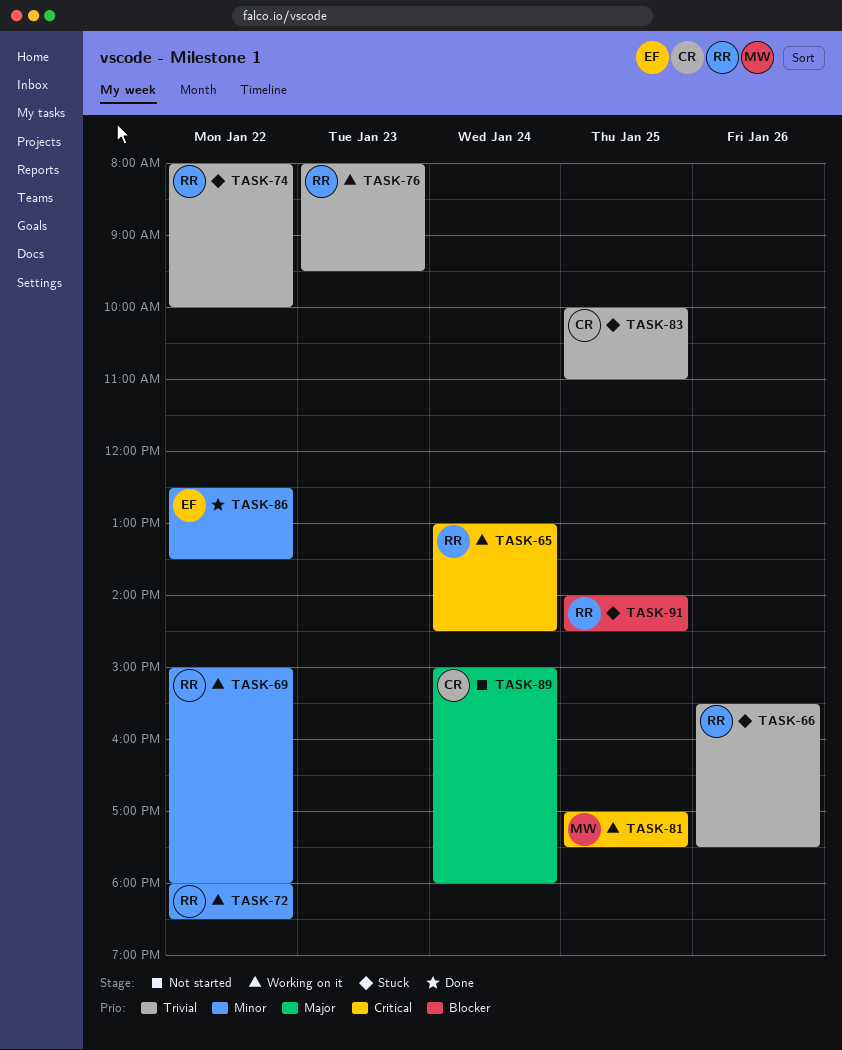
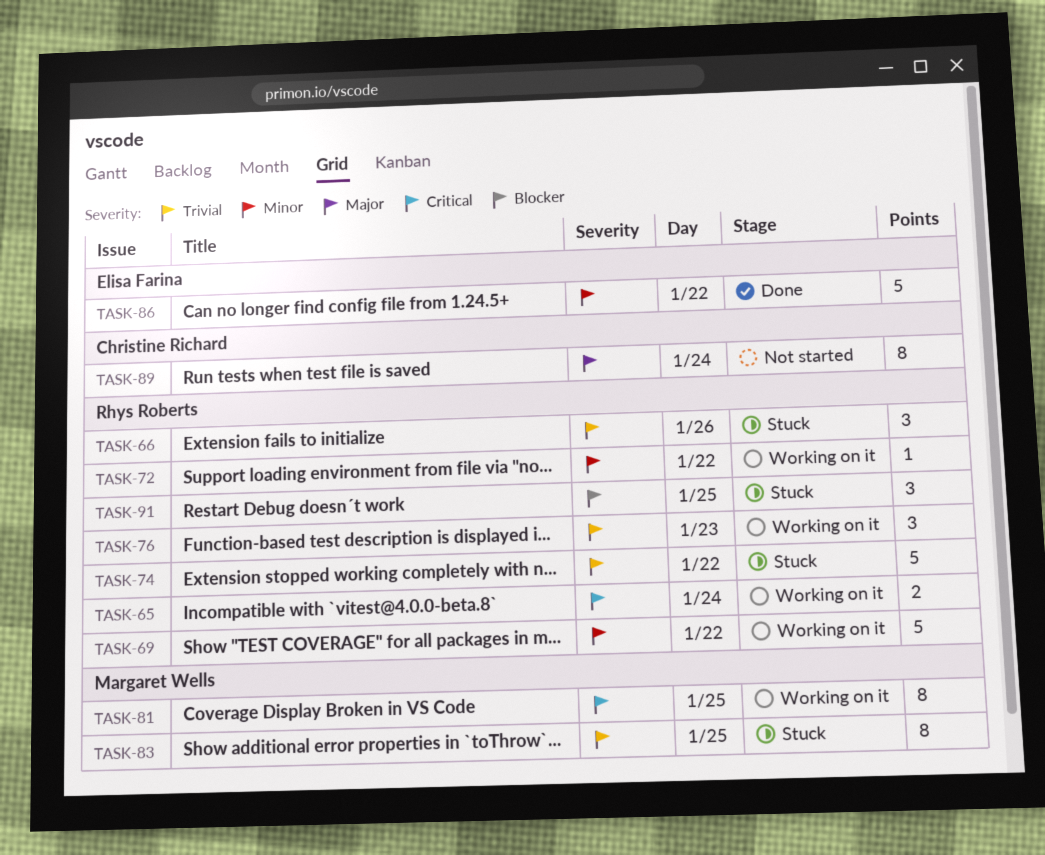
TASK-83, owner: Christine Richard -> Margaret Wells

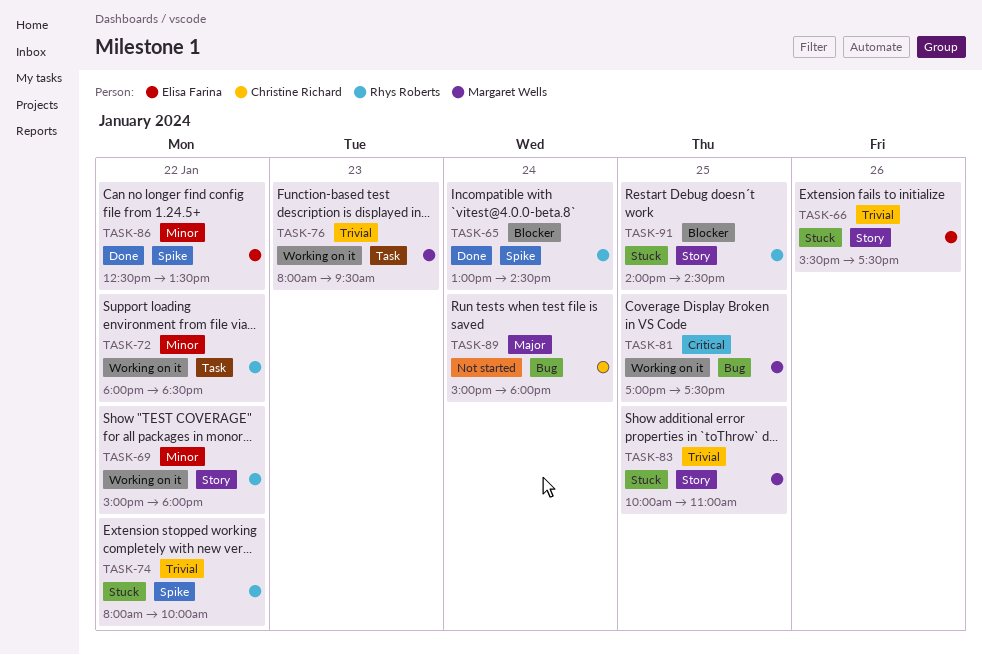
TASK-65, status: Working on it -> Done
TASK-65, priority: Critical -> Blocker
TASK-66, owner: Rhys Roberts -> Elisa Farina
TASK-76, owner: Rhys Roberts -> Margaret Wells

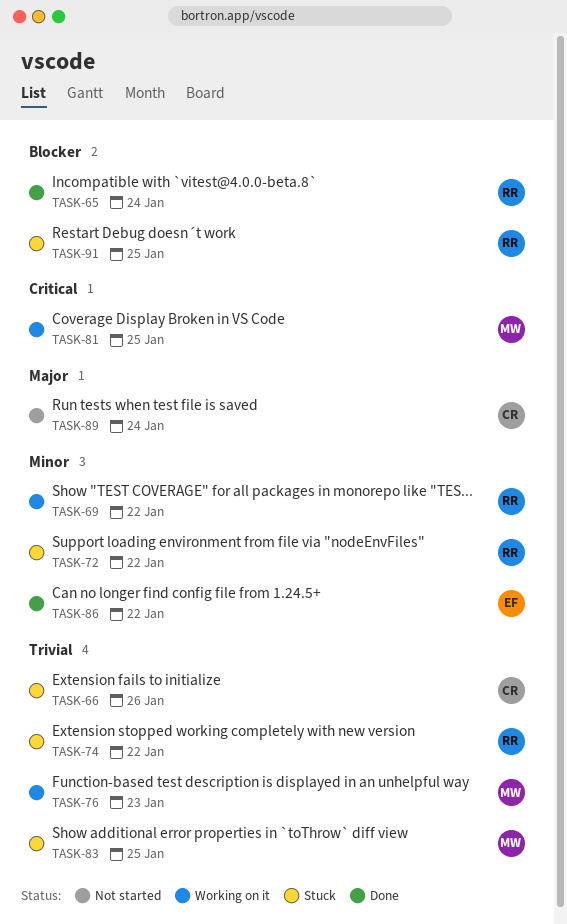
TASK-66, owner: Elisa Farina -> Christine Richard
TASK-72, status: Working on it -> Stuck

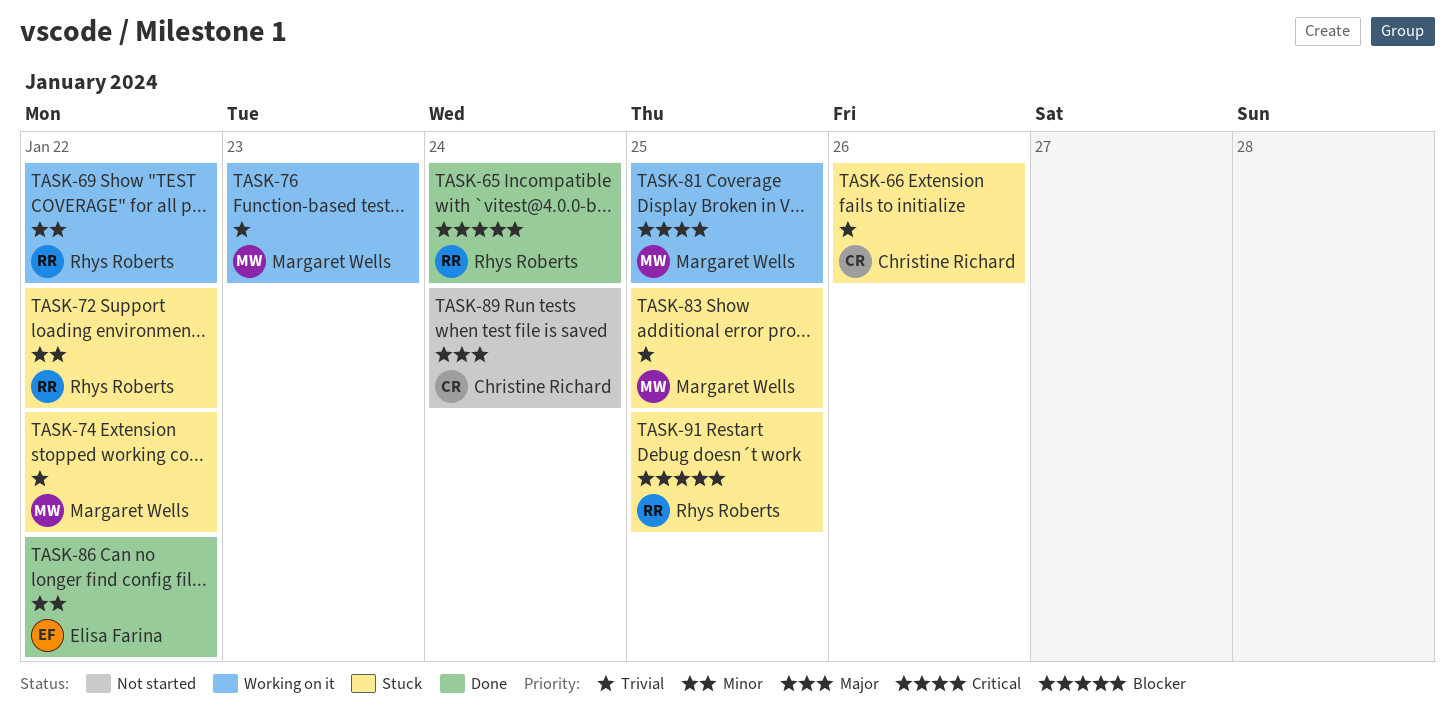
TASK-74, owner: Rhys Roberts -> Margaret Wells

